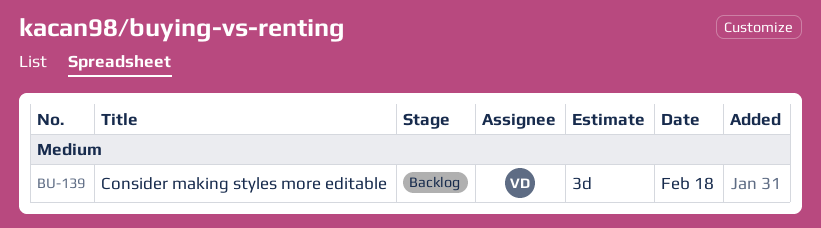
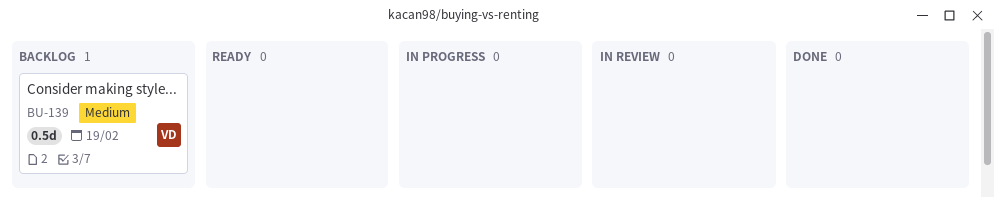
BU-139, estimate: 3d -> 0.5d
BU-139, day: Feb 18 -> Feb 19

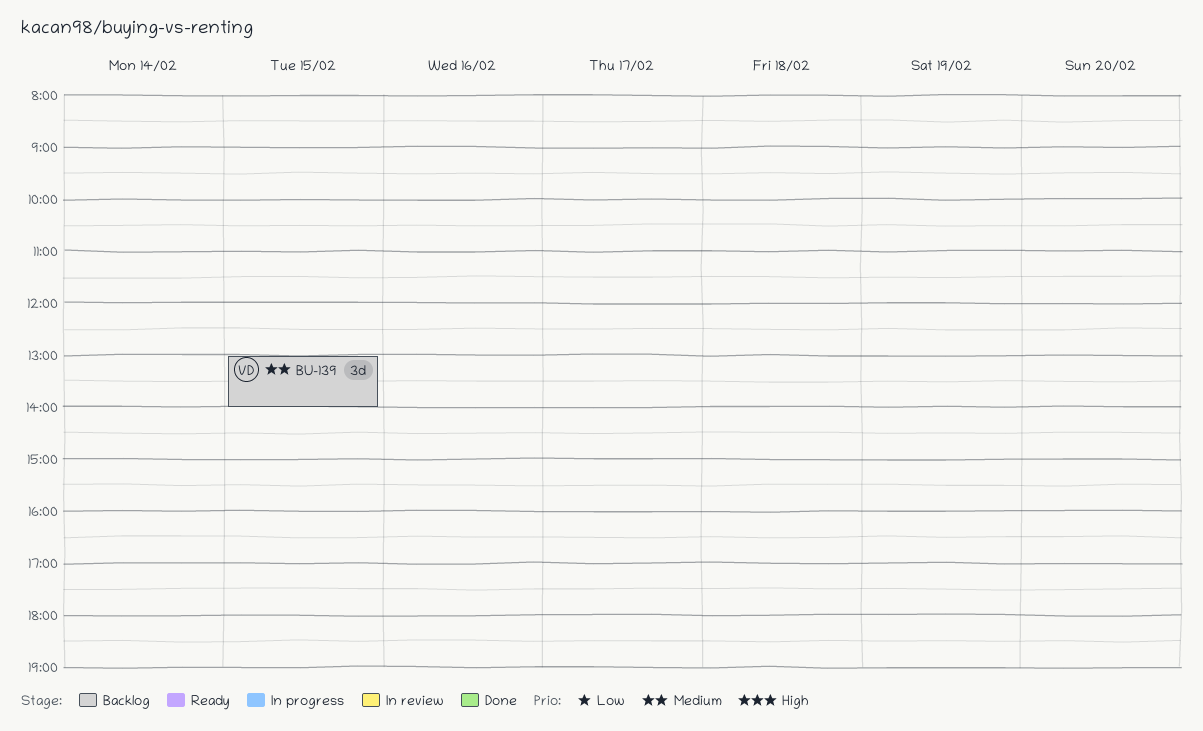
BU-139, estimate: 0.5d -> 3d
BU-139, day: Feb 19 -> Feb 15

